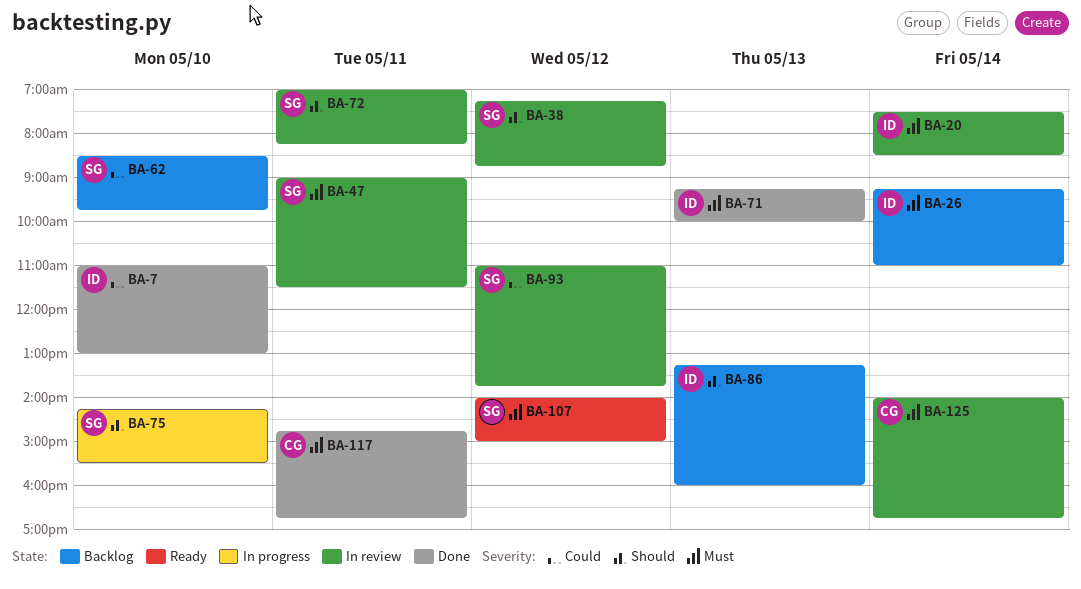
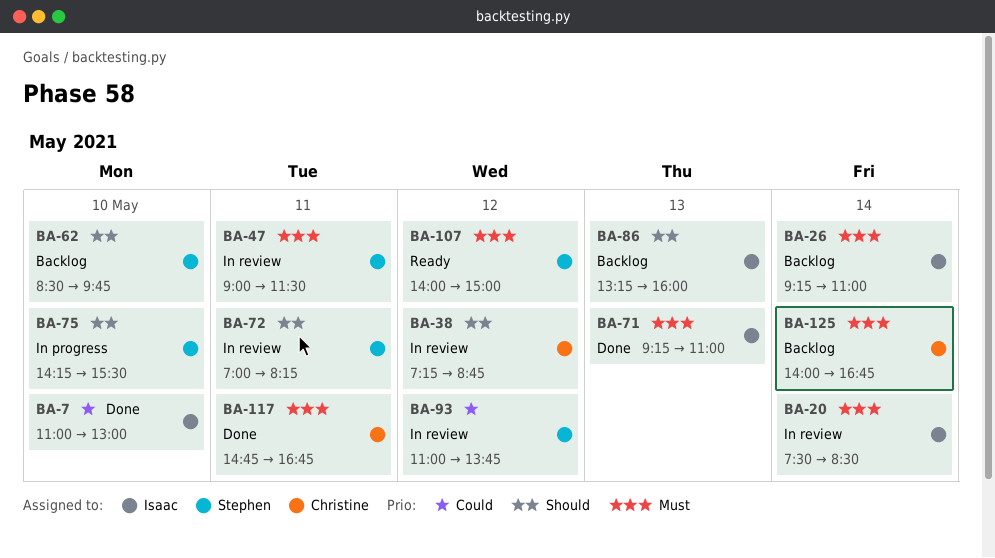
BA-38, owner: Stephen -> Christine
BA-62, priority: Could -> Should
BA-71, ends: 10:00 -> 11:00
BA-125, status: In review -> Backlog

